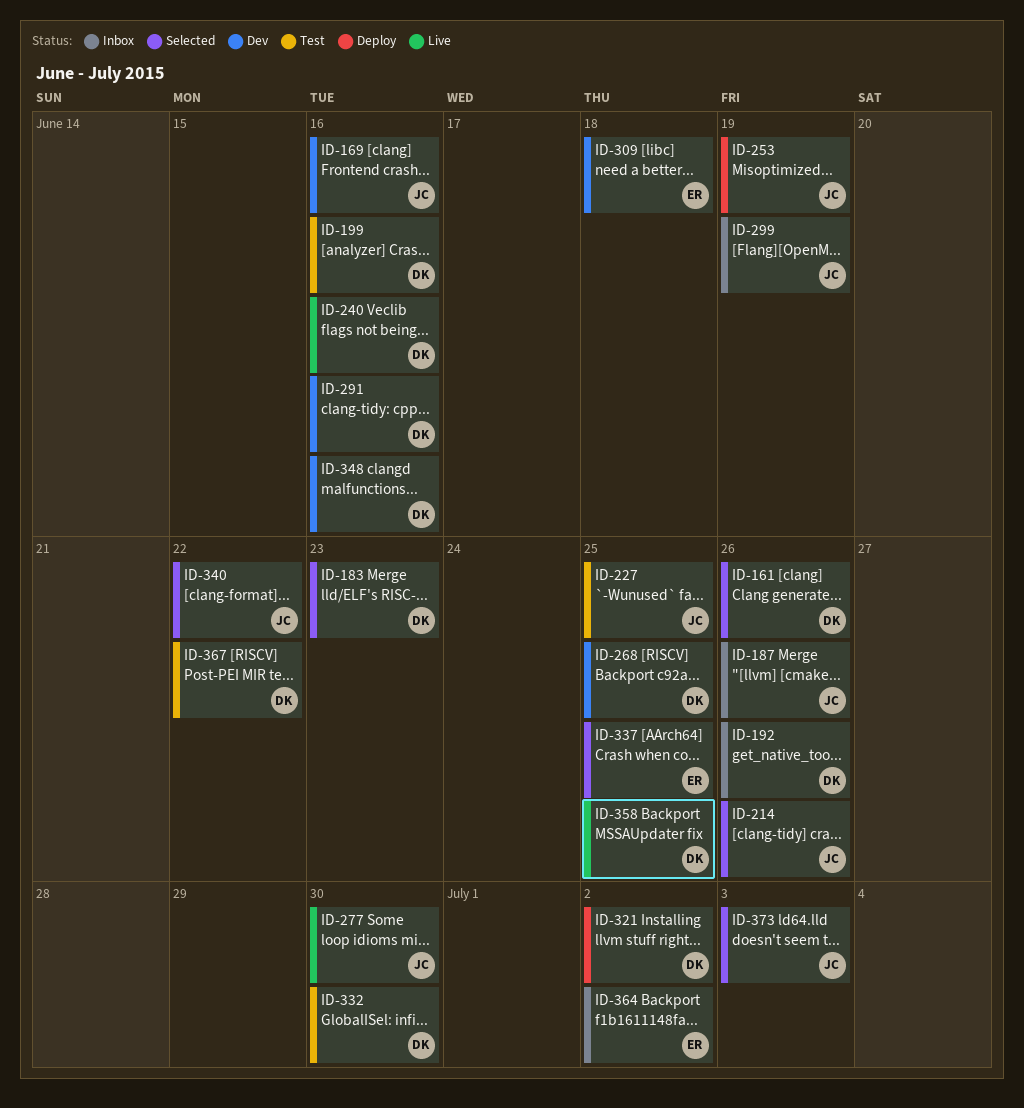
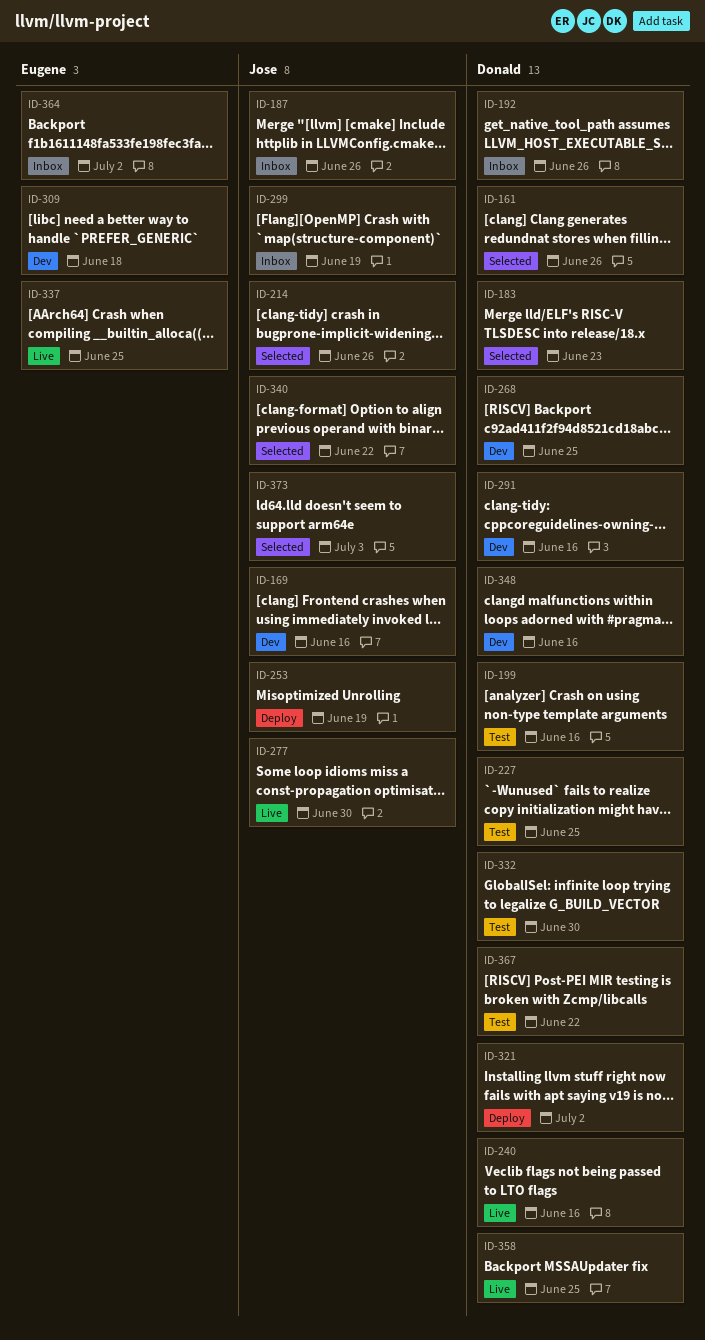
ID-227, owner: Jose -> Donald
ID-337, status: Selected -> Live

